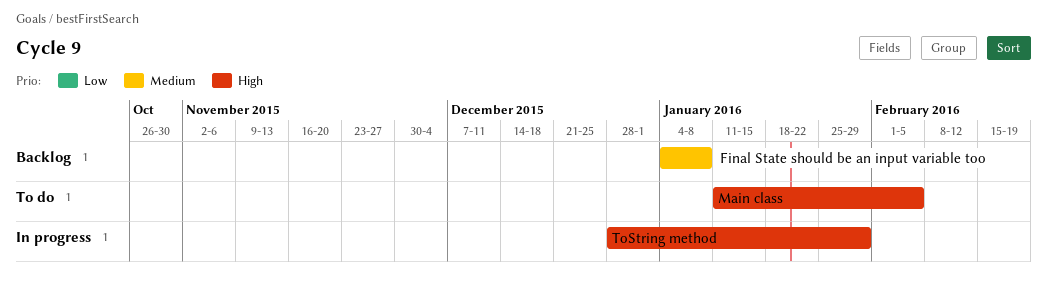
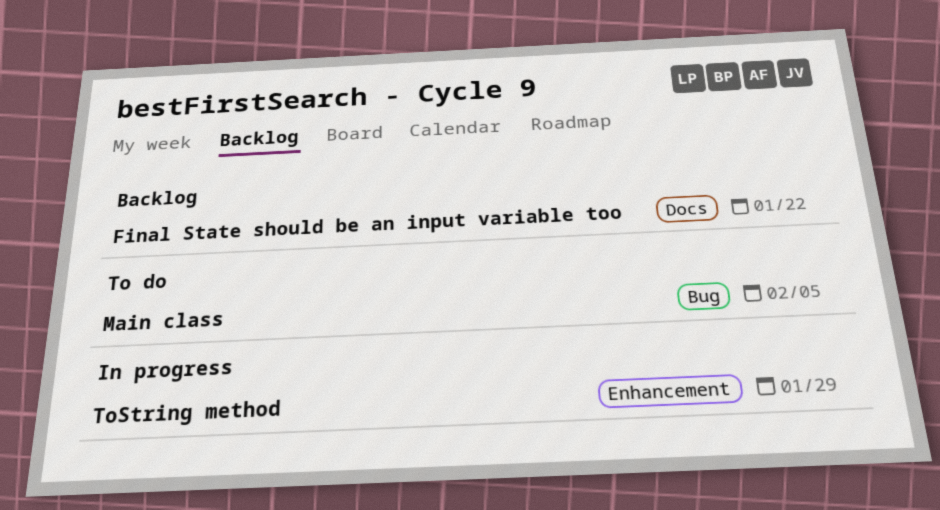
Final State should be an input variable too, due: Jan 8 -> Jan 22

